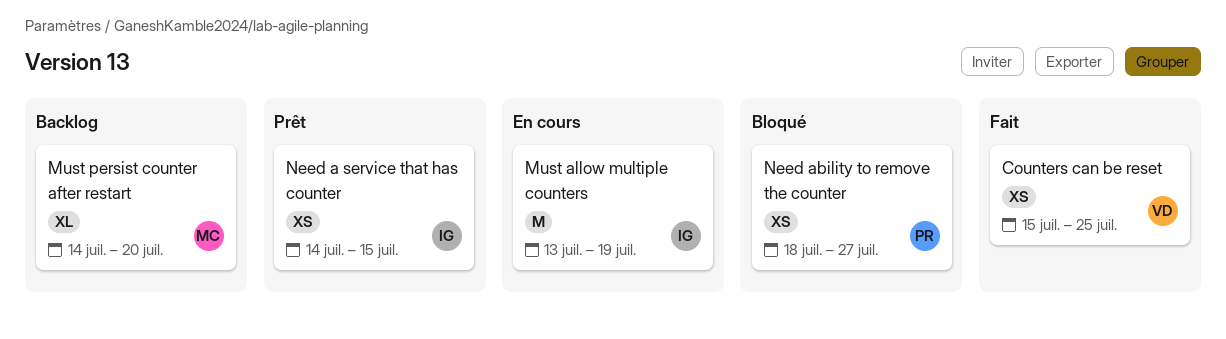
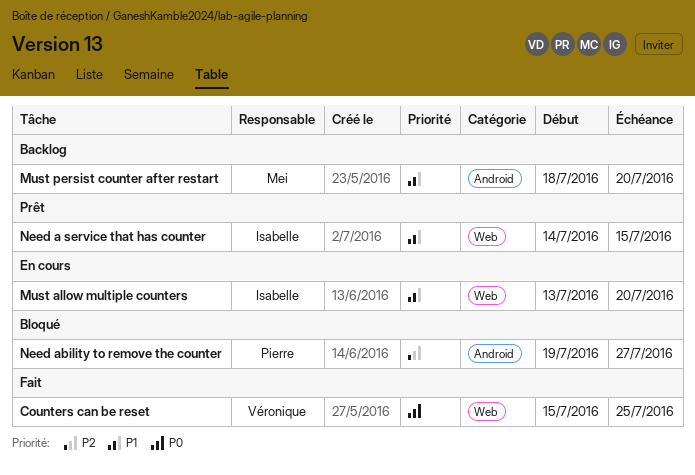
Must allow multiple counters, due: Jul 19 -> Jul 20
Must persist counter after restart, start: Jul 14 -> Jul 18
Need ability to remove the counter, start: Jul 18 -> Jul 19

